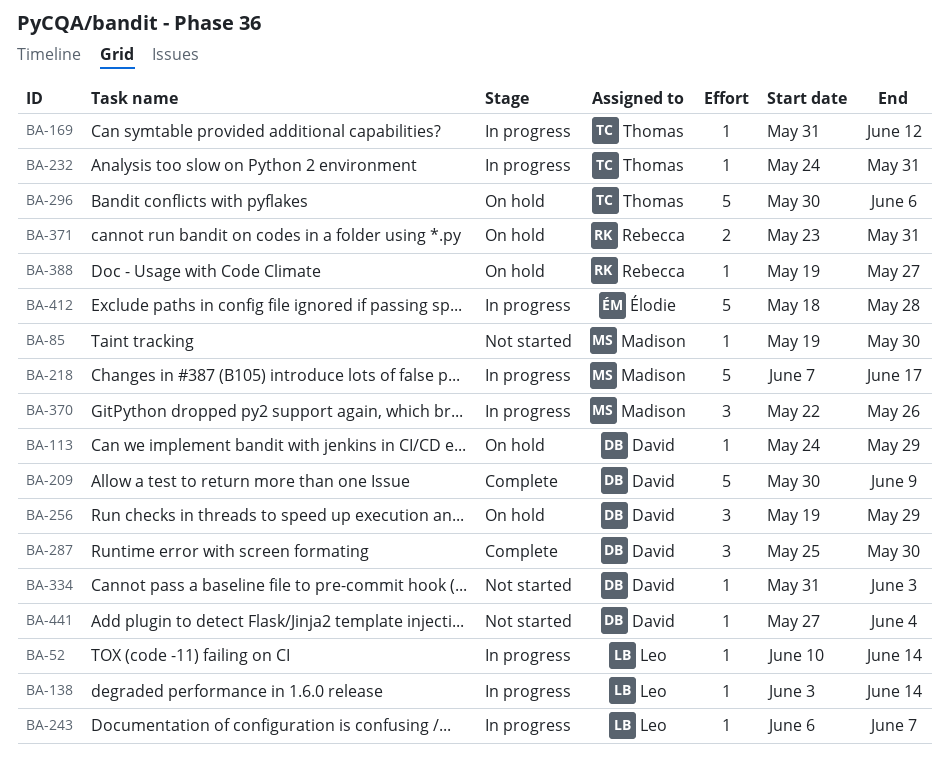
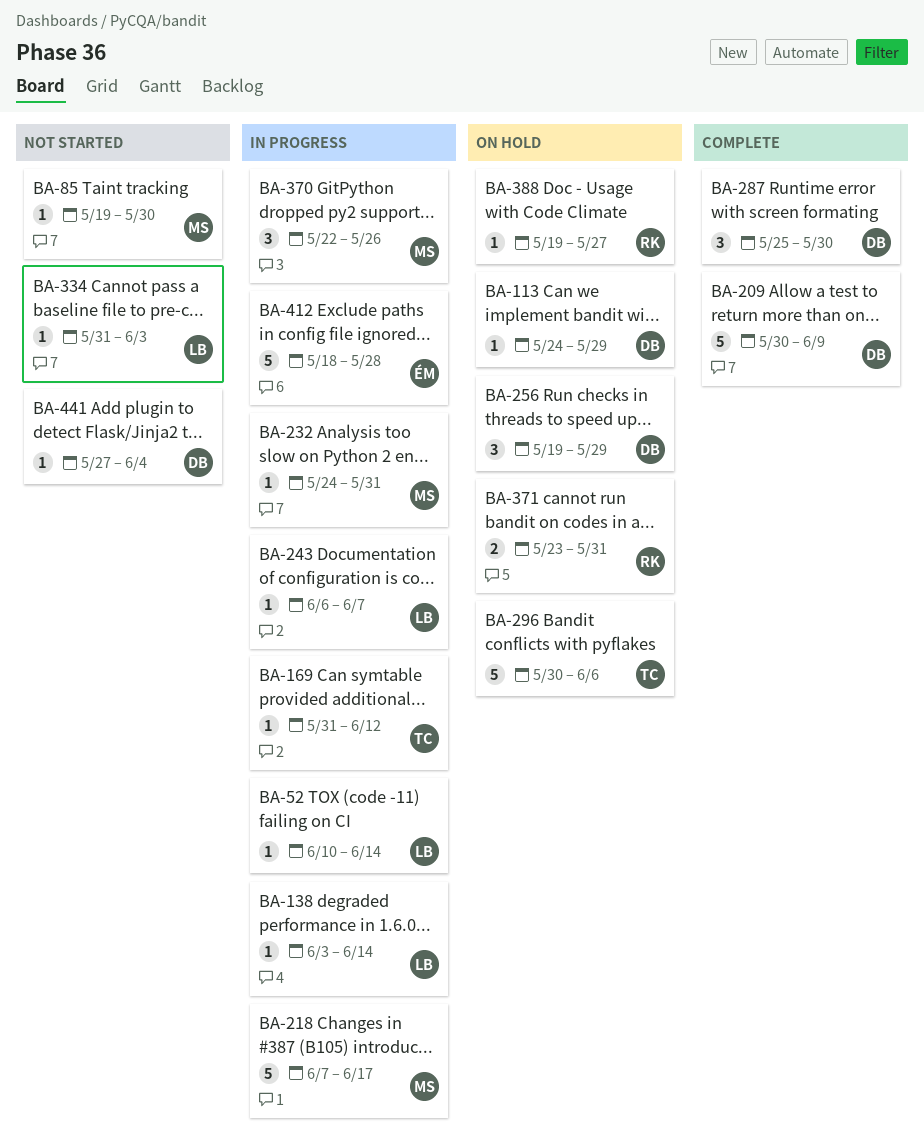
BA-232, owner: Thomas -> Madison
BA-334, owner: David -> Leo

